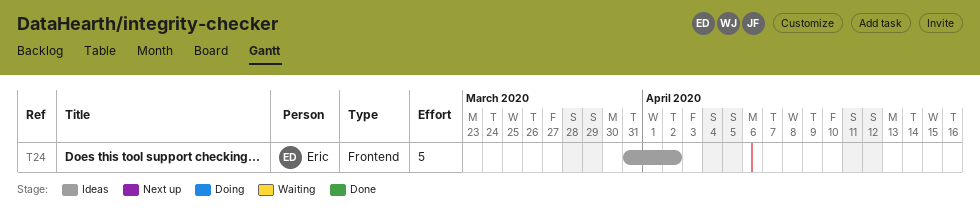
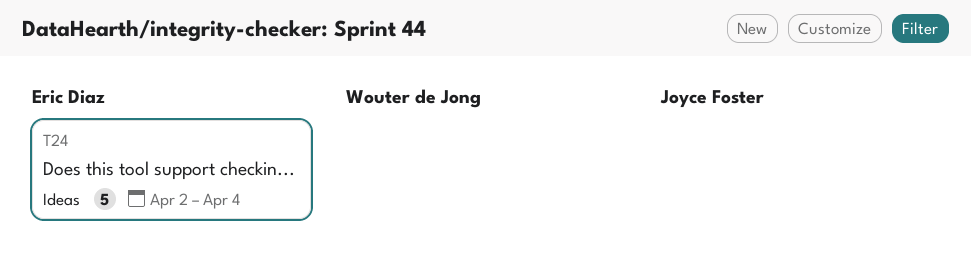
T24, start: Mar 31 -> Apr 2
T24, due: Apr 2 -> Apr 4

